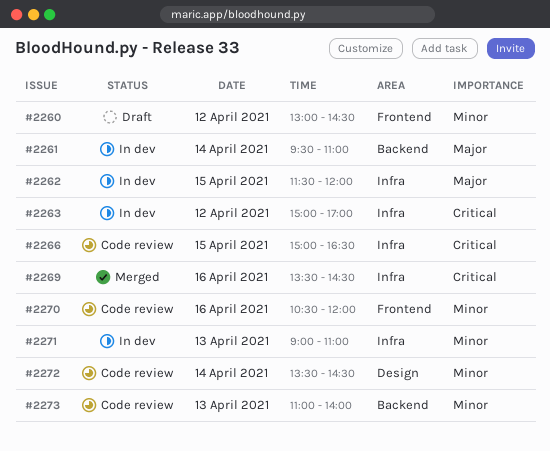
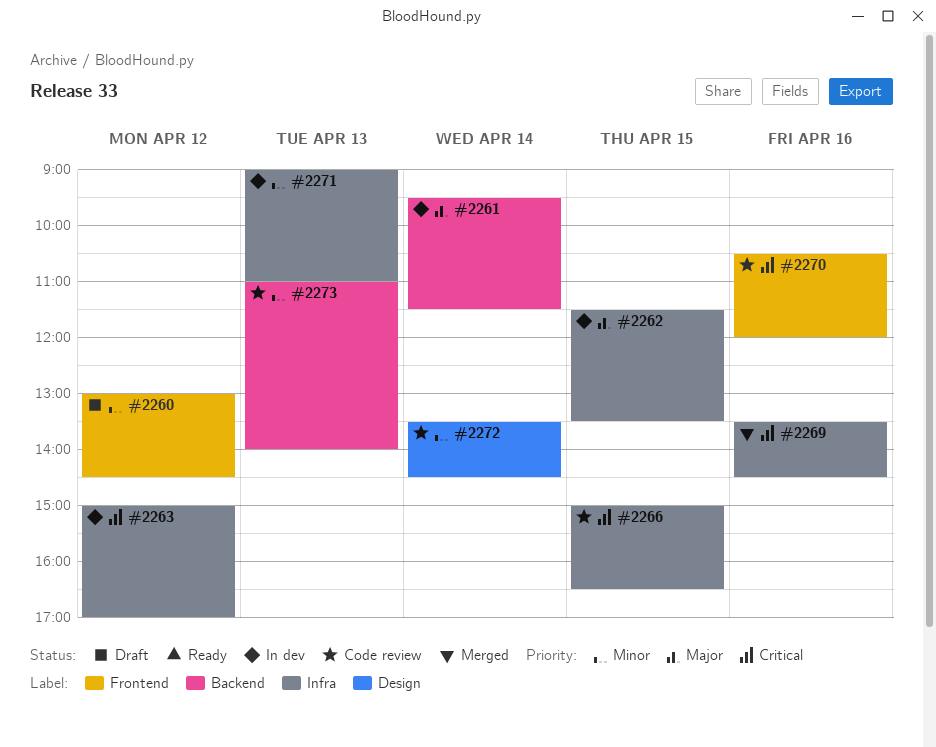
#2261, ends: 11:00 -> 11:30
#2262, ends: 12:00 -> 13:30
#2270, priority: Minor -> Critical

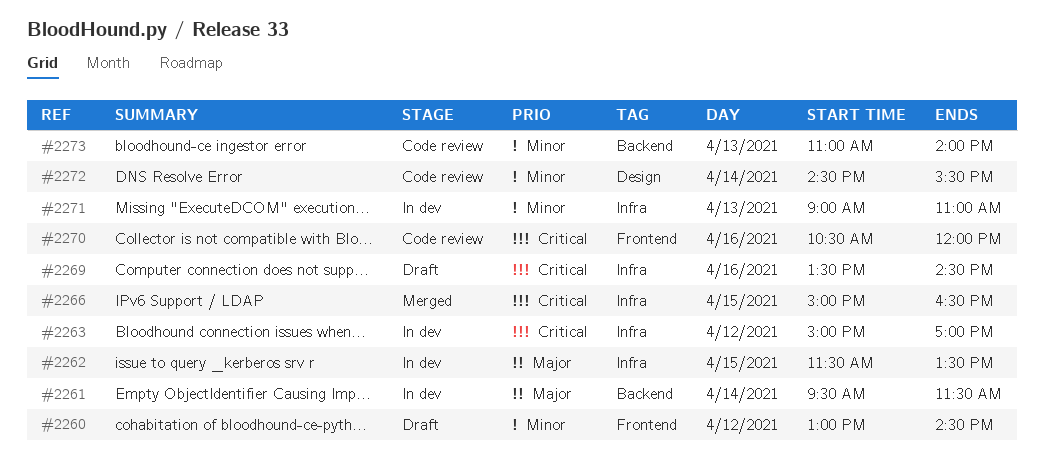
#2266, status: Code review -> Merged
#2269, status: Merged -> Draft
#2272, begins: 13:30 -> 14:30
#2272, ends: 14:30 -> 15:30

